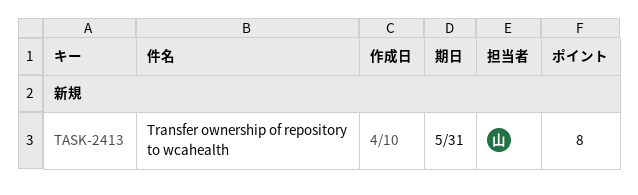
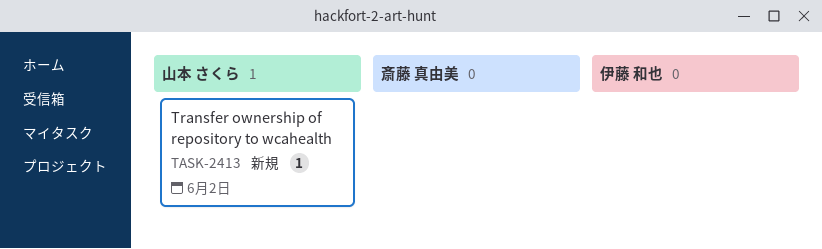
TASK-2413, estimate: 8 -> 1
TASK-2413, due: May 31 -> Jun 2

